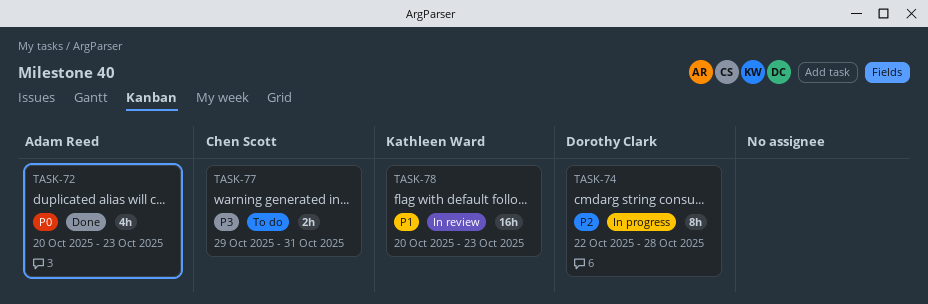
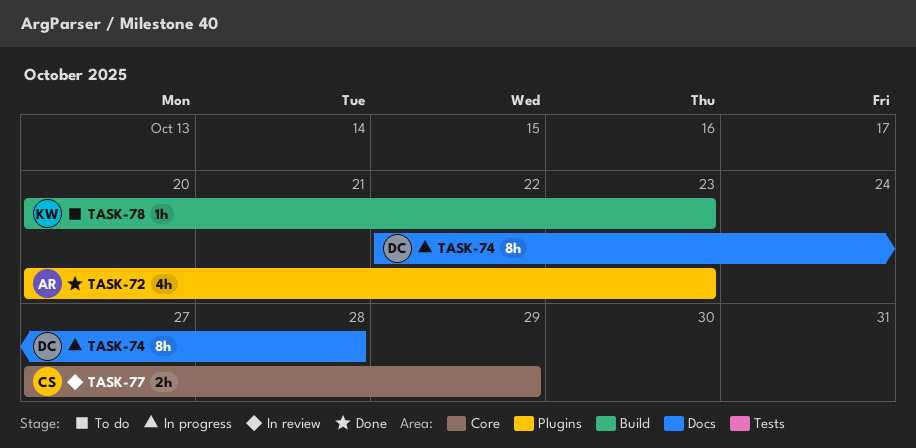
TASK-77, status: To do -> In review
TASK-77, start: Oct 29 -> Oct 27
TASK-77, due: Oct 31 -> Oct 29
TASK-78, status: In review -> To do
TASK-78, estimate: 16h -> 1h

